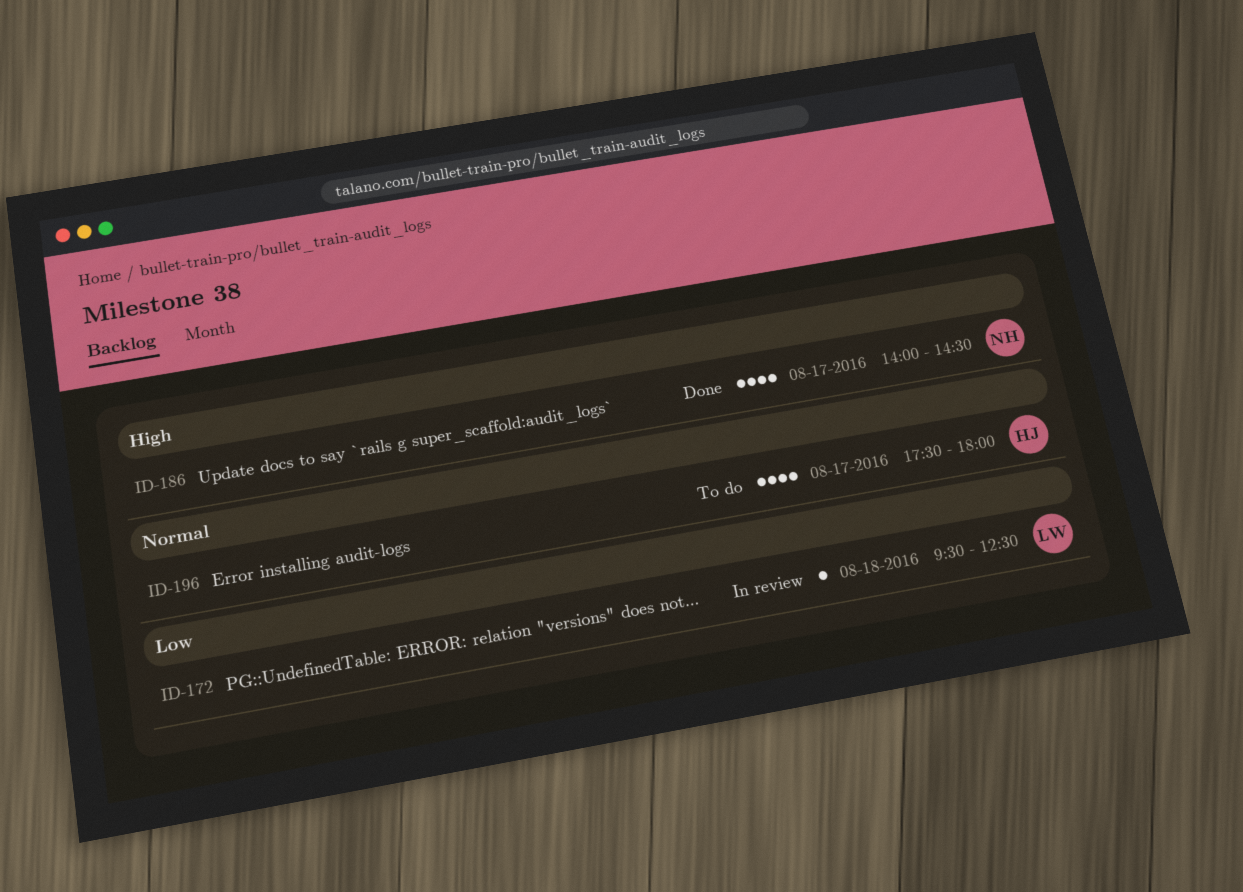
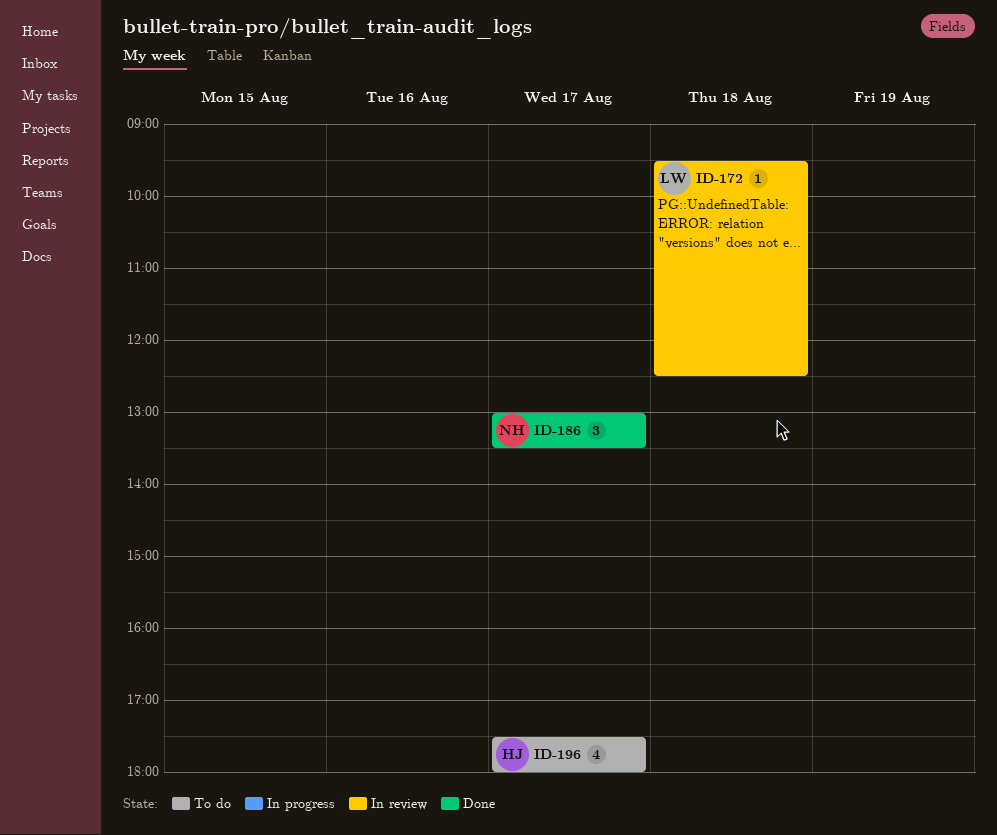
ID-186, estimate: 4 -> 3
ID-186, begins: 14:00 -> 13:00
ID-186, ends: 14:30 -> 13:30

